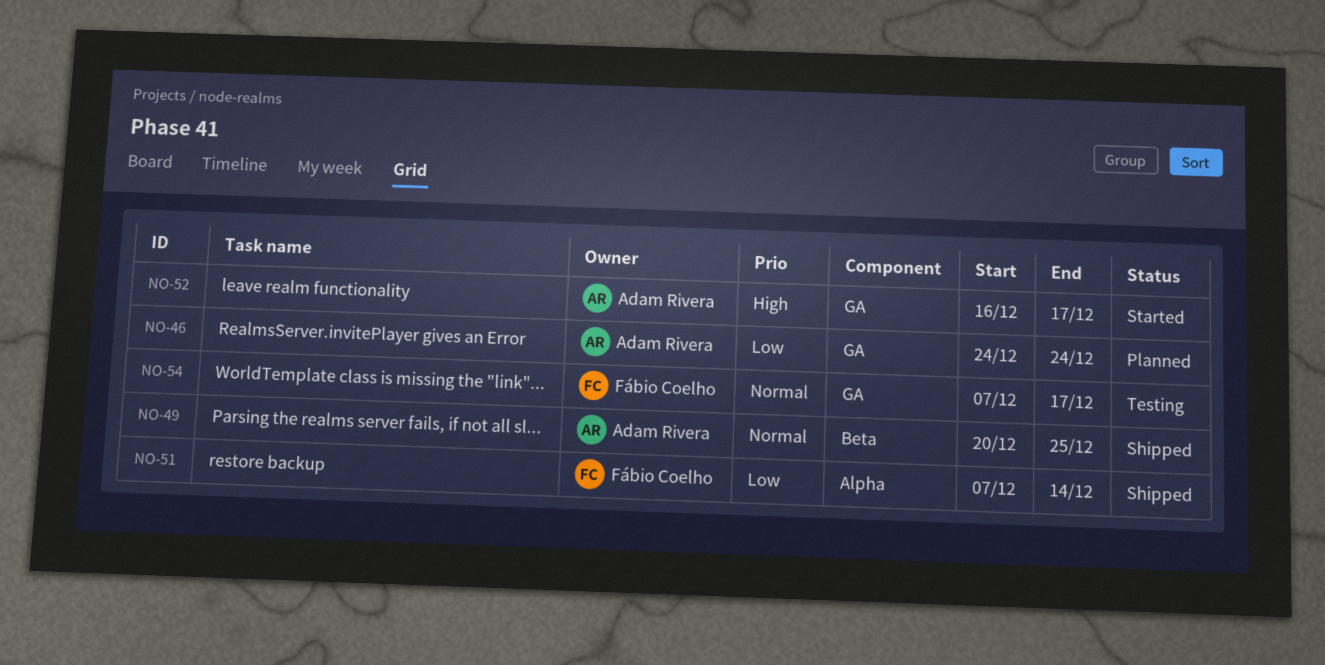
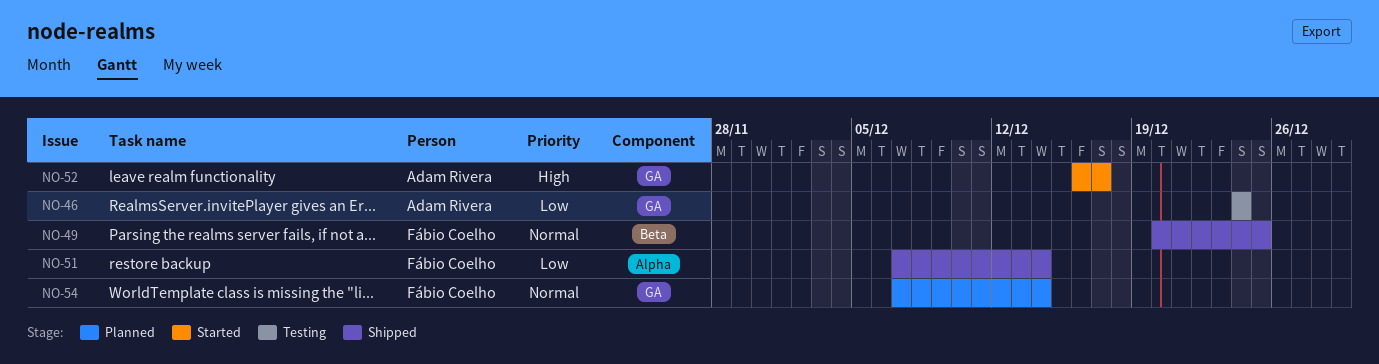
NO-46, status: Planned -> Testing
NO-49, owner: Adam Rivera -> Fábio Coelho
NO-54, status: Testing -> Planned
NO-54, due: Dec 17 -> Dec 14

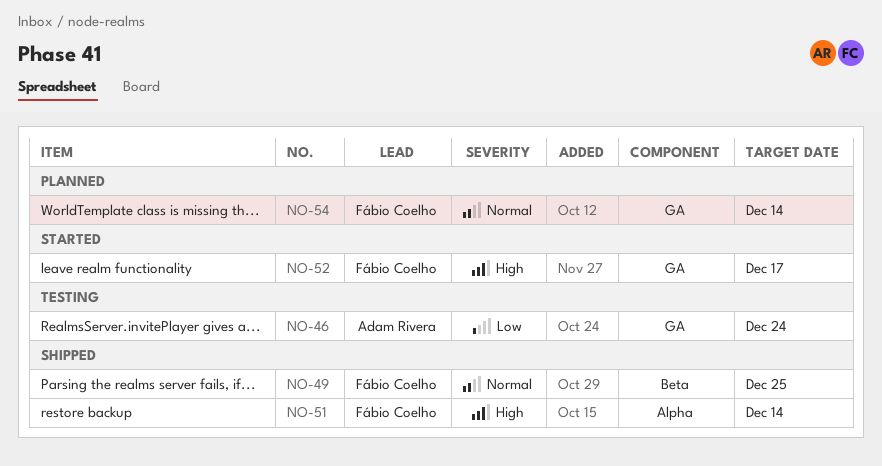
NO-51, priority: Low -> High
NO-52, owner: Adam Rivera -> Fábio Coelho

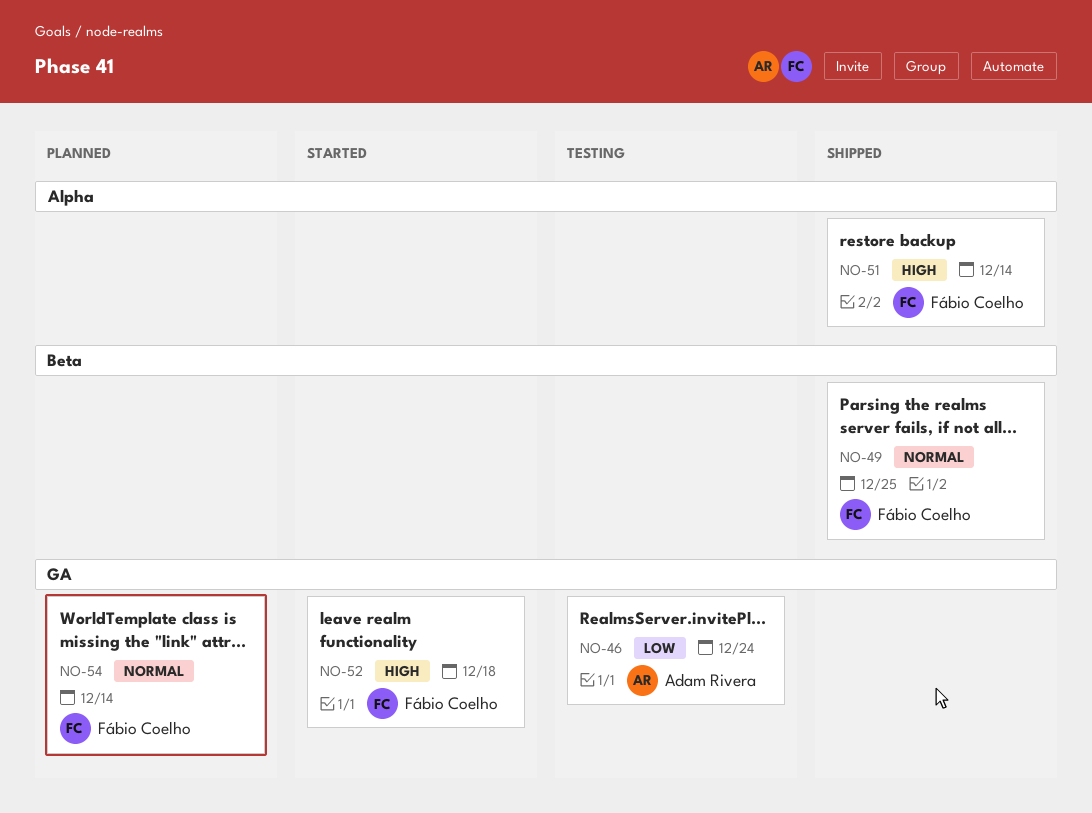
NO-52, due: Dec 17 -> Dec 18

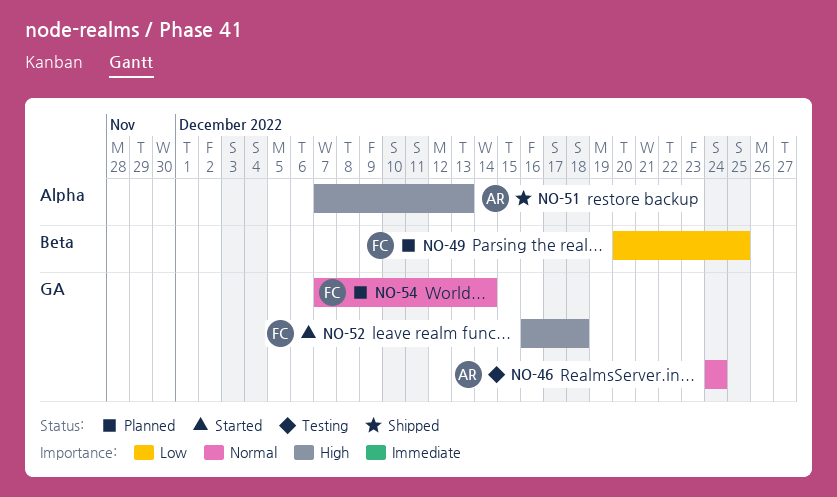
NO-46, priority: Low -> Normal
NO-49, status: Shipped -> Planned
NO-49, priority: Normal -> Low
NO-51, owner: Fábio Coelho -> Adam Rivera
NO-51, due: Dec 14 -> Dec 13

